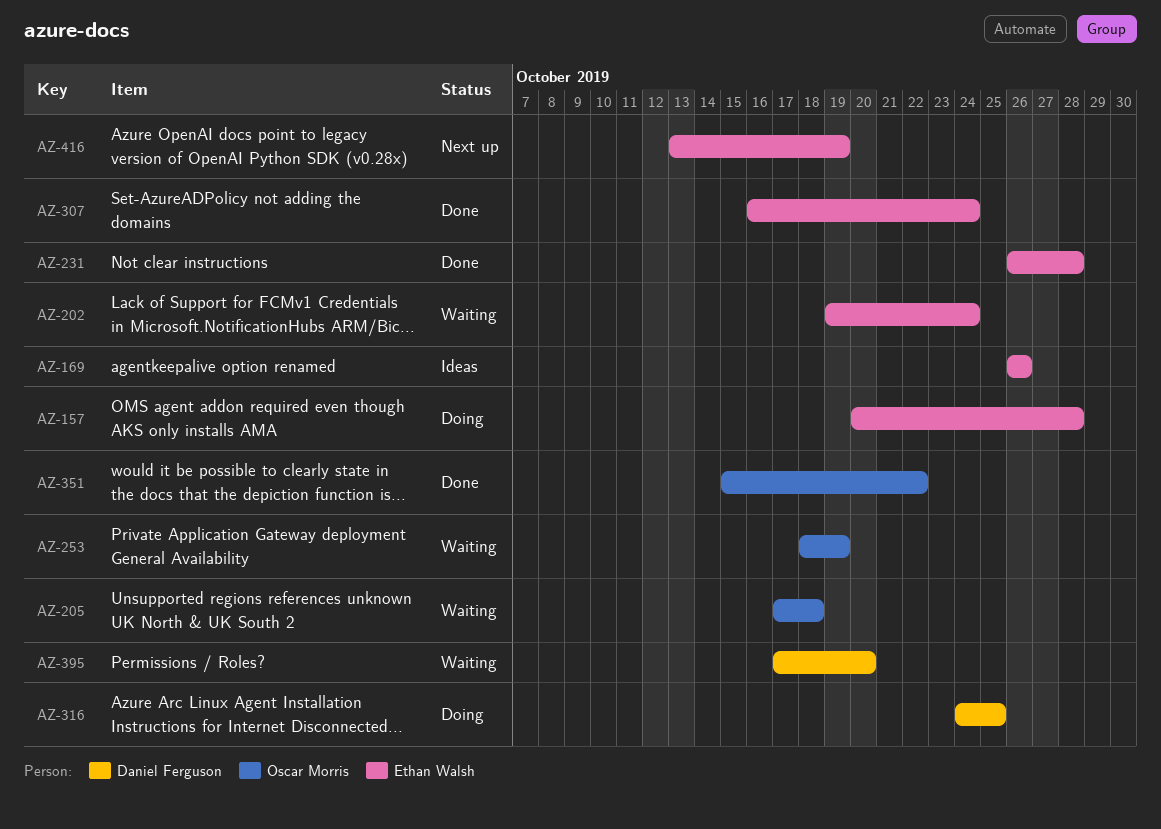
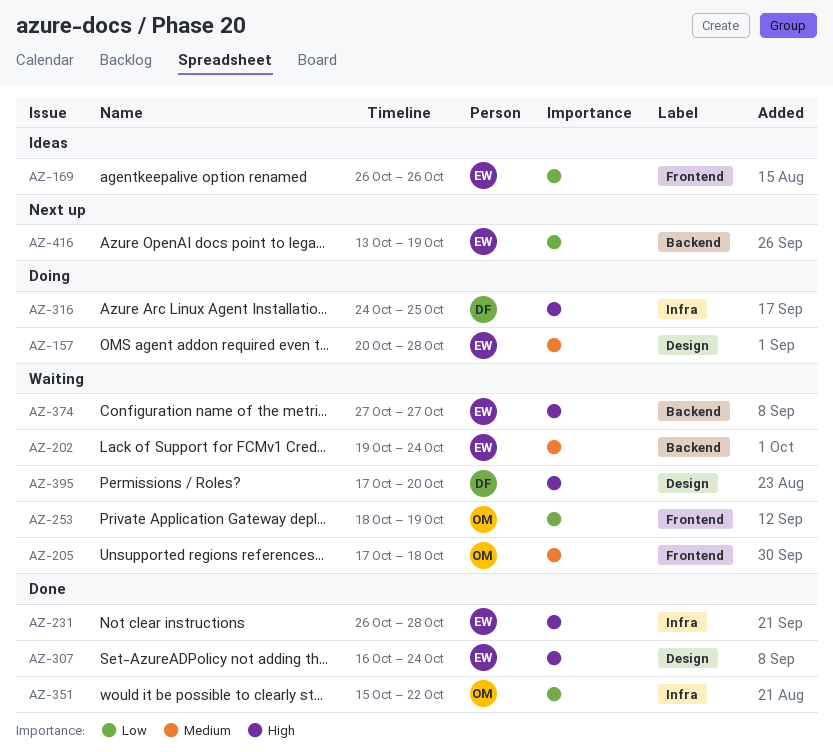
AZ-374: none -> present

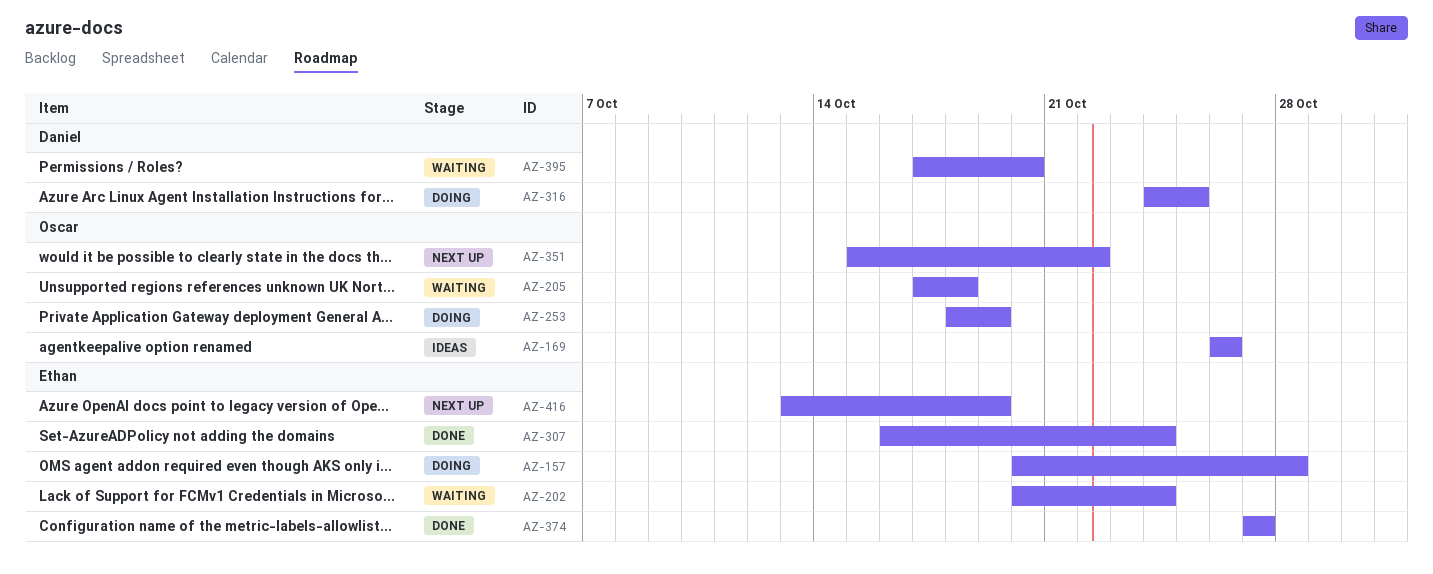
AZ-169, owner: Ethan -> Oscar
AZ-202, start: Oct 19 -> Oct 20
AZ-231: present -> none
AZ-253, status: Waiting -> Doing
AZ-351, status: Done -> Next up
AZ-374, status: Waiting -> Done

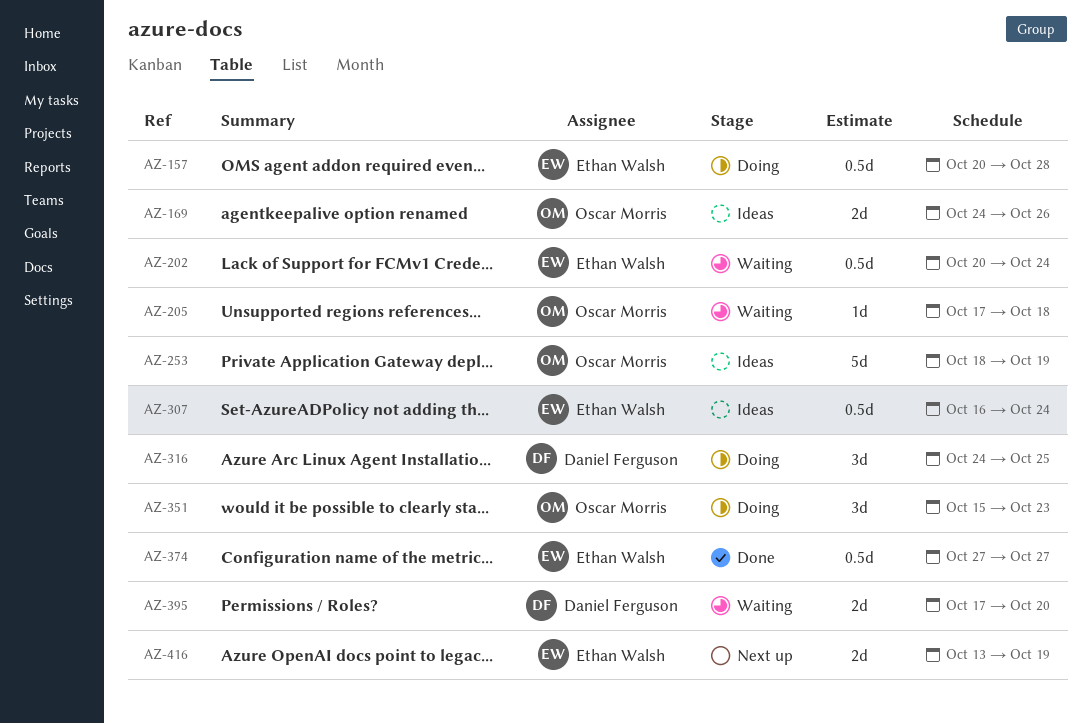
AZ-169, start: Oct 26 -> Oct 24
AZ-253, status: Doing -> Ideas
AZ-307, status: Done -> Ideas
AZ-351, status: Next up -> Doing
AZ-351, due: Oct 22 -> Oct 23

